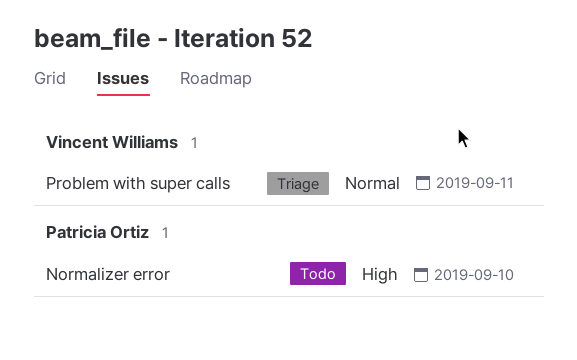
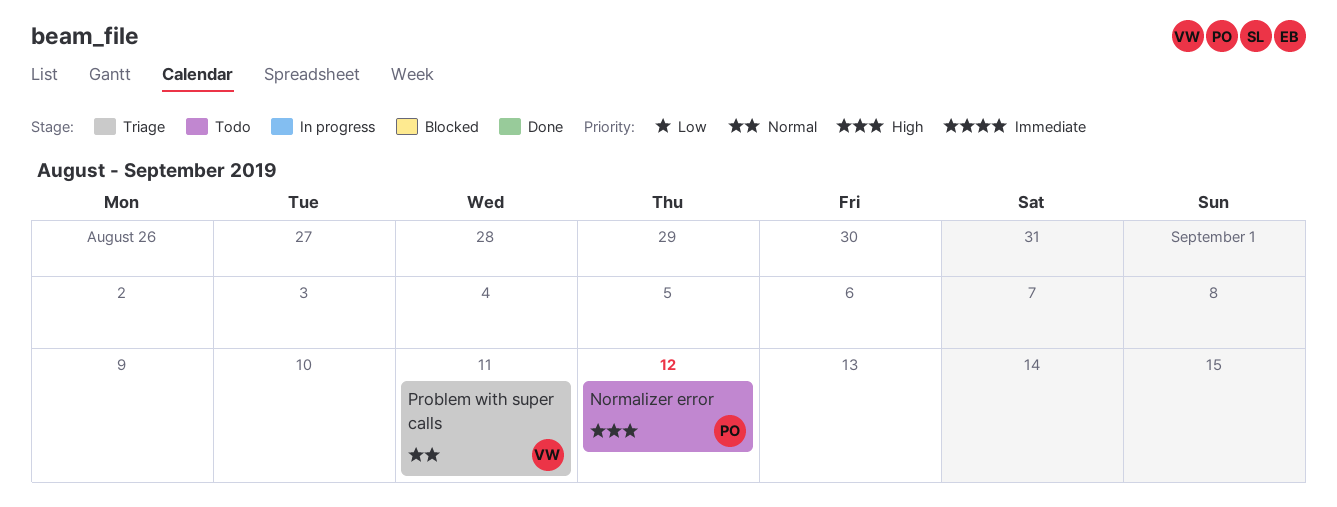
Normalizer error, due: Sep 10 -> Sep 12

